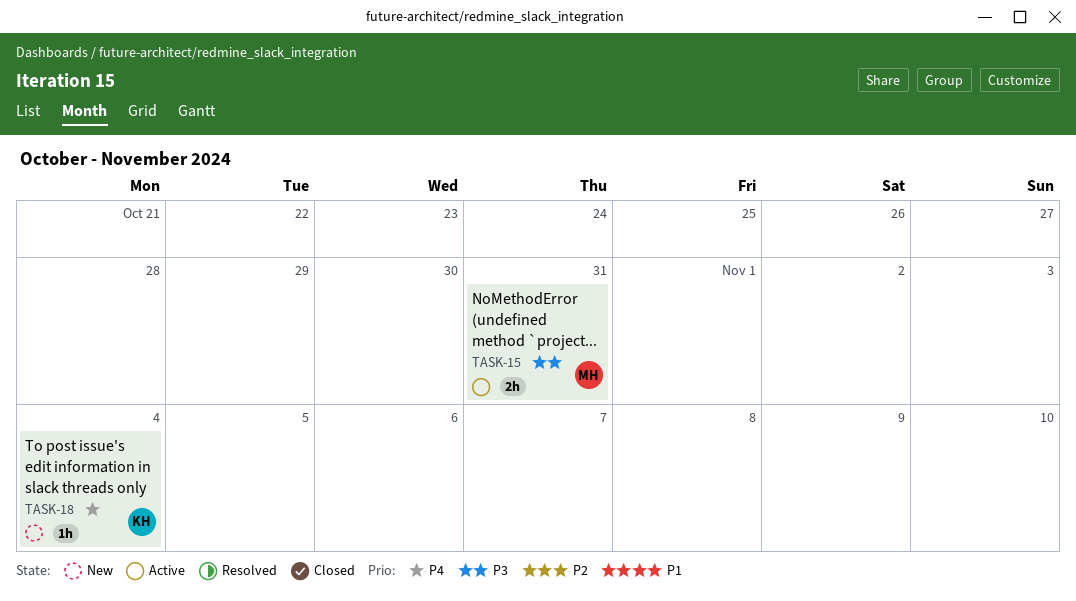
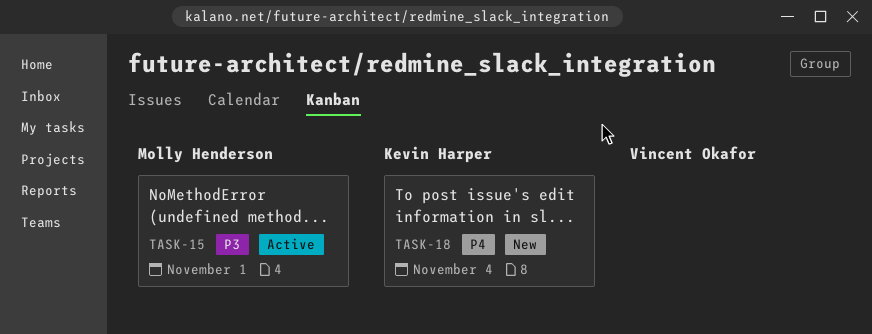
TASK-15, due: Oct 31 -> Nov 1

